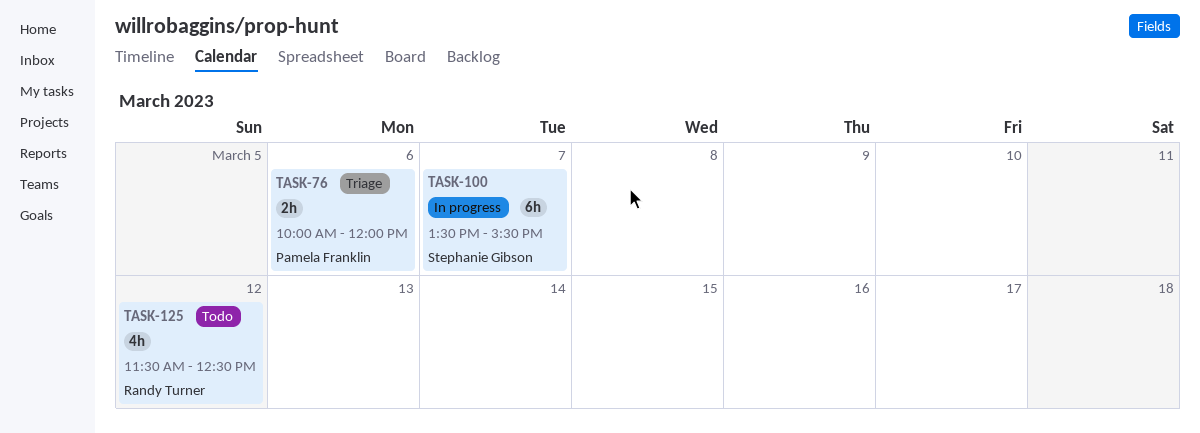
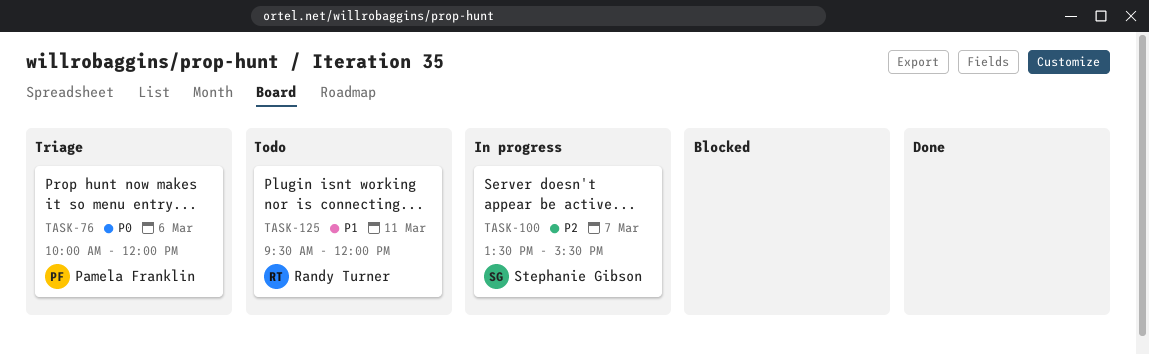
TASK-125, day: Mar 12 -> Mar 11
TASK-125, begins: 11:30 -> 09:30
TASK-125, ends: 12:30 -> 12:00

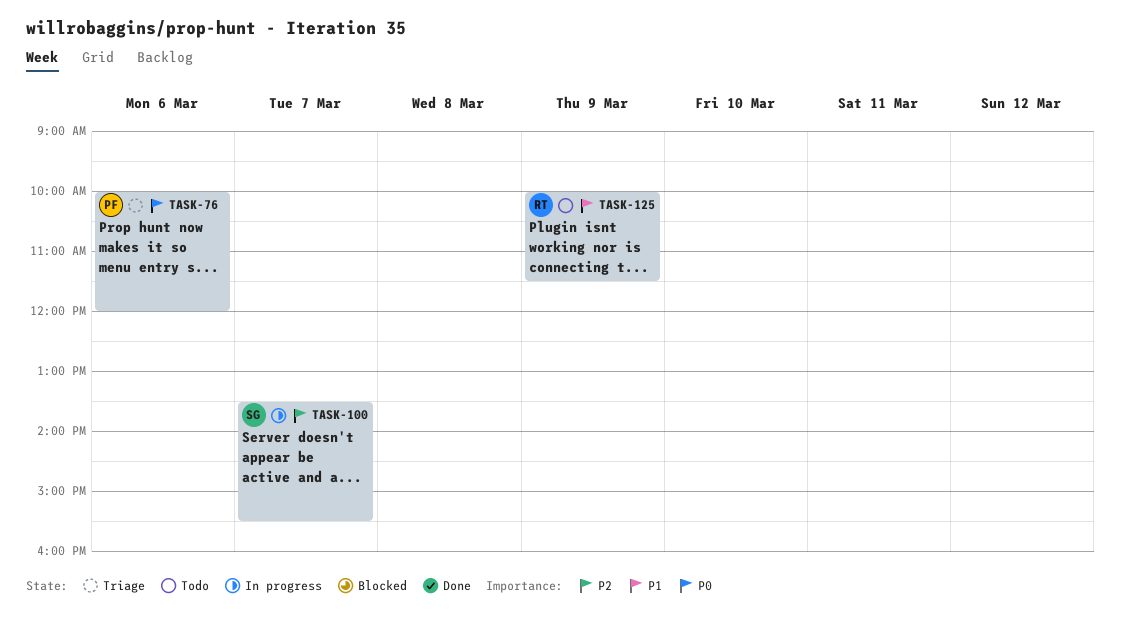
TASK-125, day: Mar 11 -> Mar 9
TASK-125, begins: 09:30 -> 10:00
TASK-125, ends: 12:00 -> 11:30

